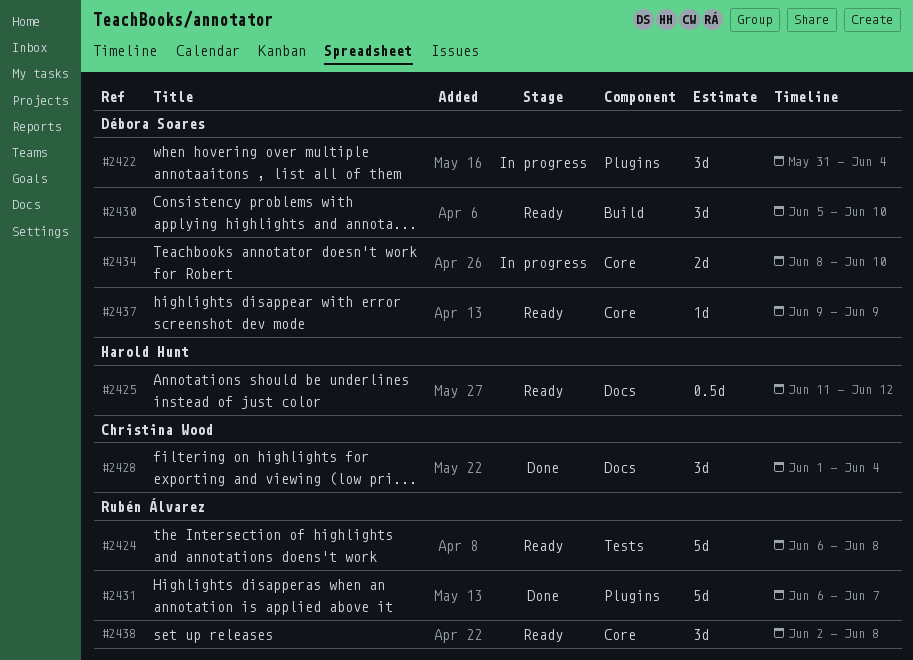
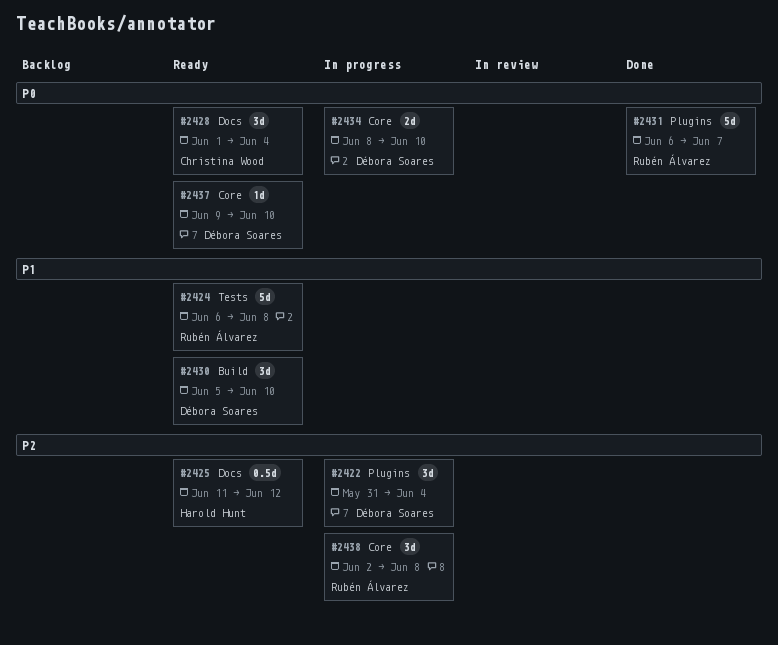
#2428, status: Done -> Ready
#2437, due: Jun 9 -> Jun 10
#2438, status: Ready -> In progress

